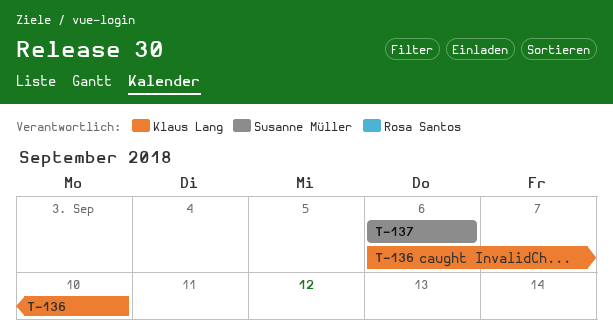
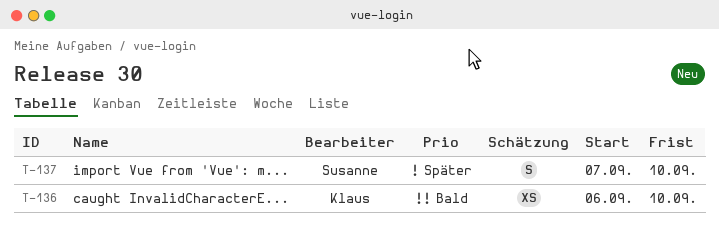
T-137, start: Sep 6 -> Sep 7
T-137, due: Sep 6 -> Sep 10

